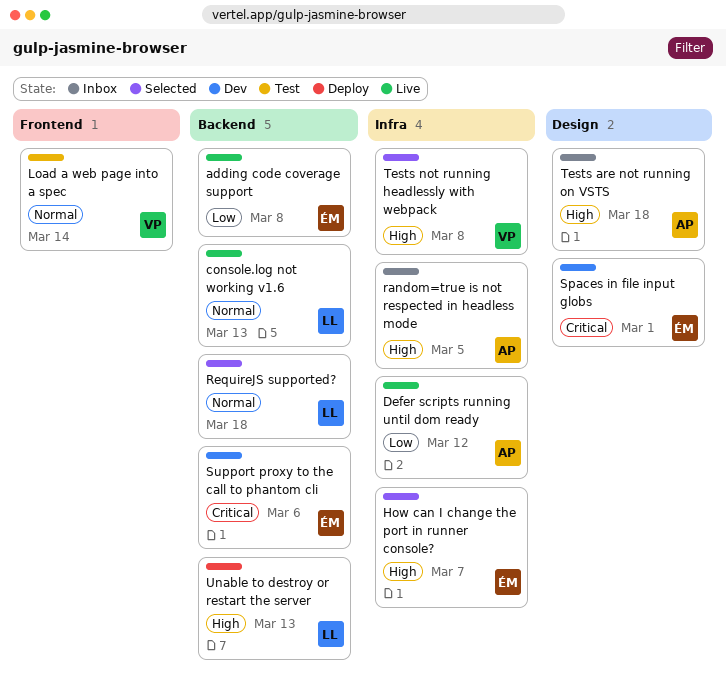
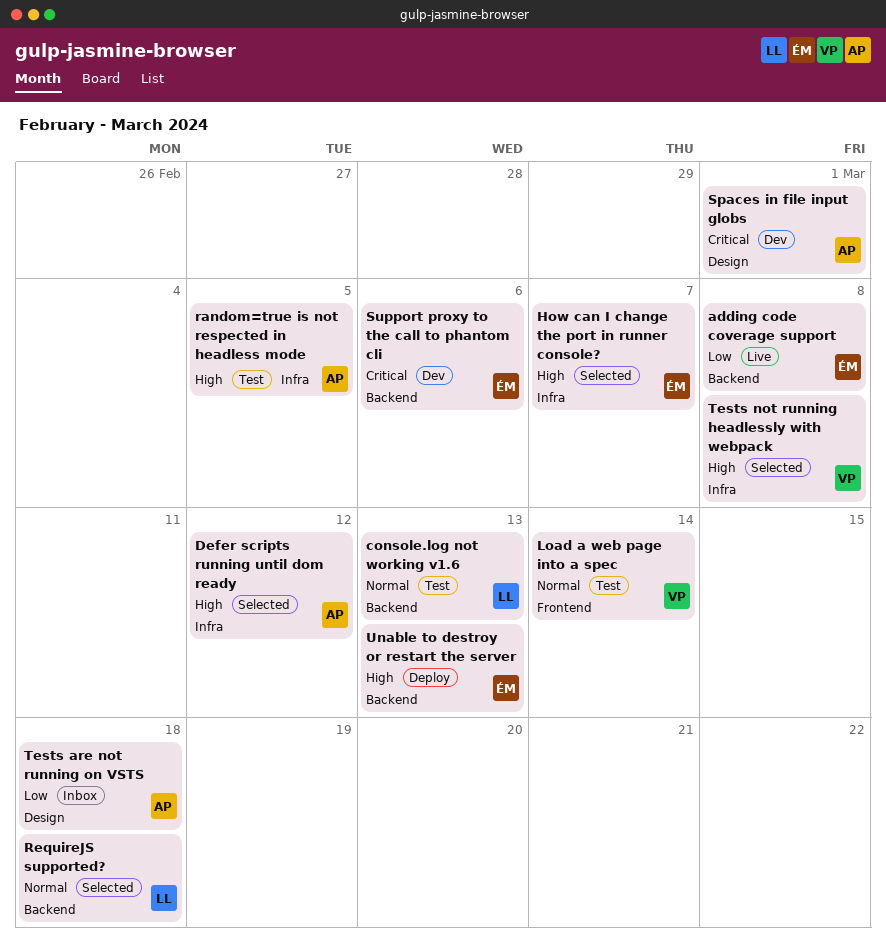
console.log not working v1.6, status: Live -> Test
Defer scripts running until dom ready, status: Live -> Selected
Defer scripts running until dom ready, priority: Low -> High
random=true is not respected in headless mode, status: Inbox -> Test
Spaces in file input globs, owner: ÉM -> AP
Tests are not running on VSTS, priority: High -> Low
Unable to destroy or restart the server, owner: LL -> ÉM

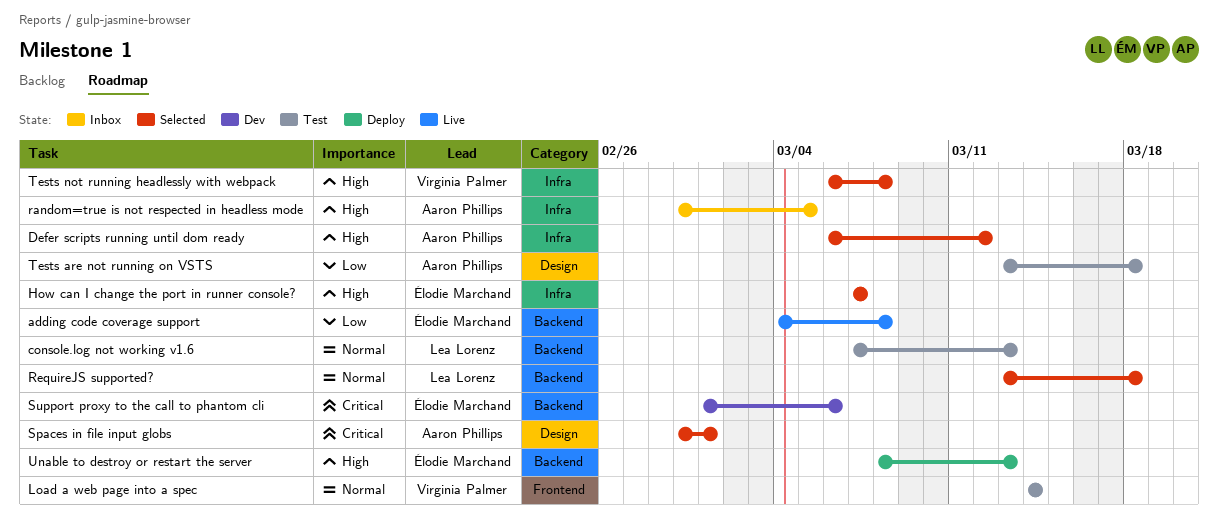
random=true is not respected in headless mode, status: Test -> Inbox
Spaces in file input globs, status: Dev -> Selected
Tests are not running on VSTS, status: Inbox -> Test

